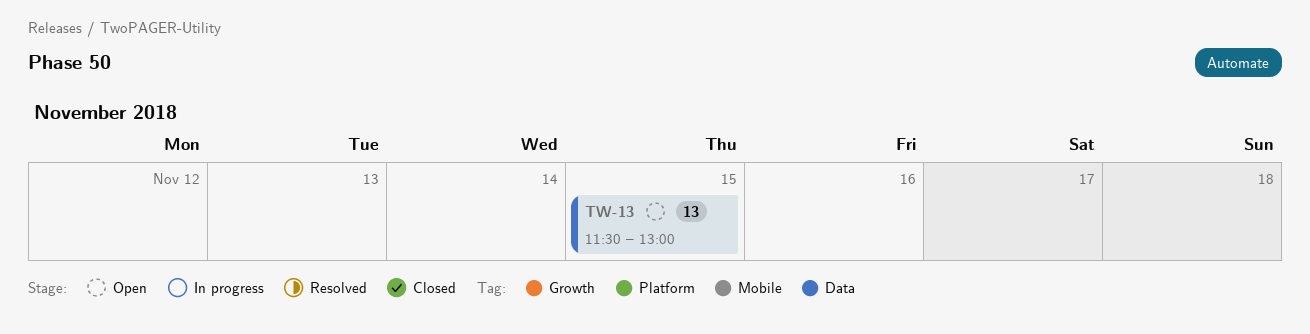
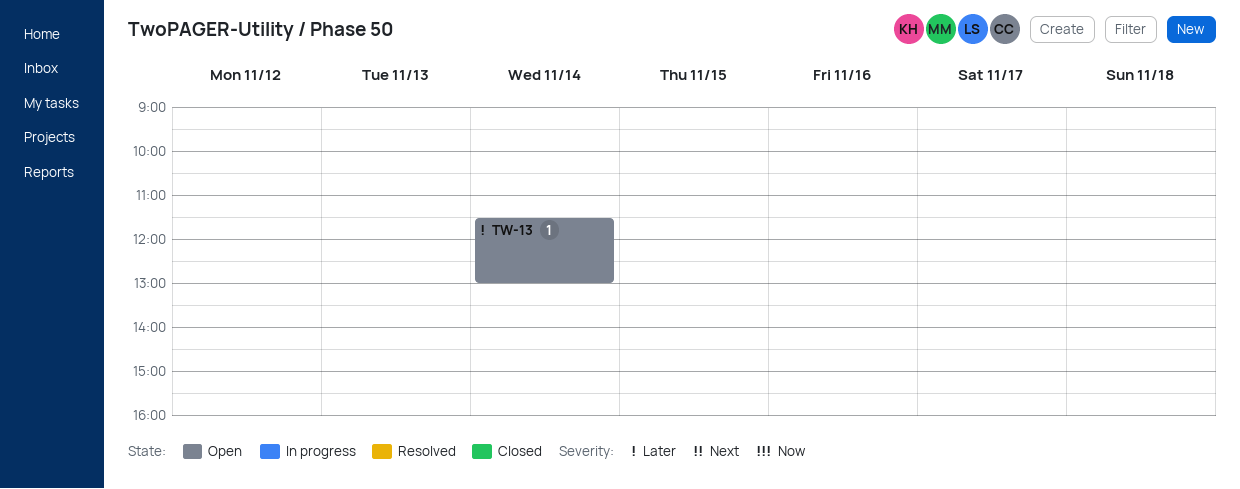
TW-13, estimate: 13 -> 1
TW-13, day: Nov 15 -> Nov 14

